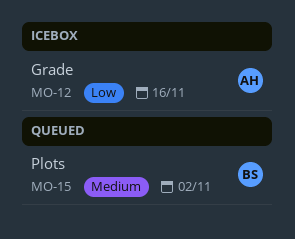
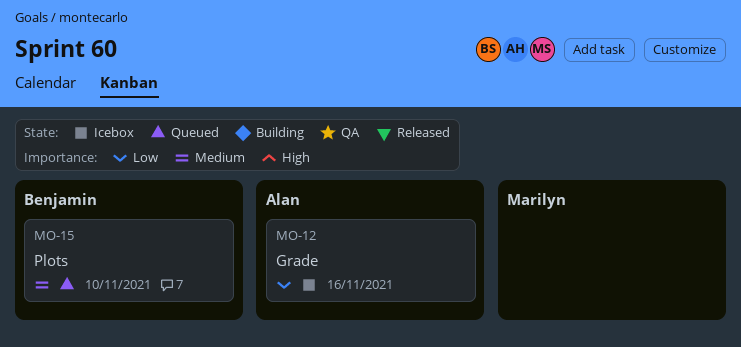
MO-15, due: Nov 2 -> Nov 10

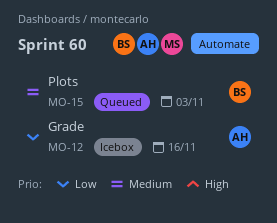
MO-15, due: Nov 10 -> Nov 3

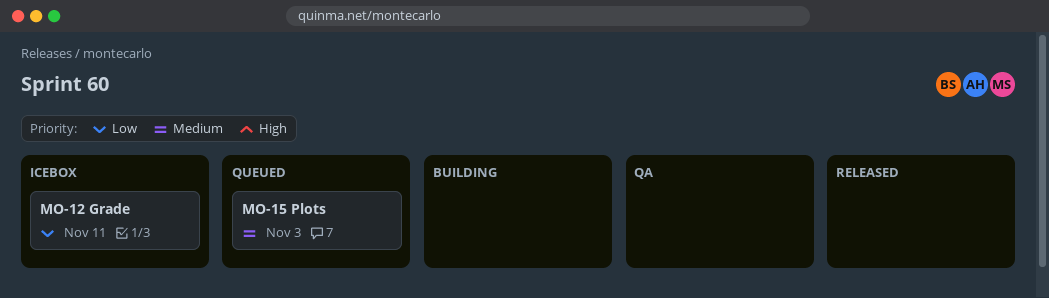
MO-12, due: Nov 16 -> Nov 11

